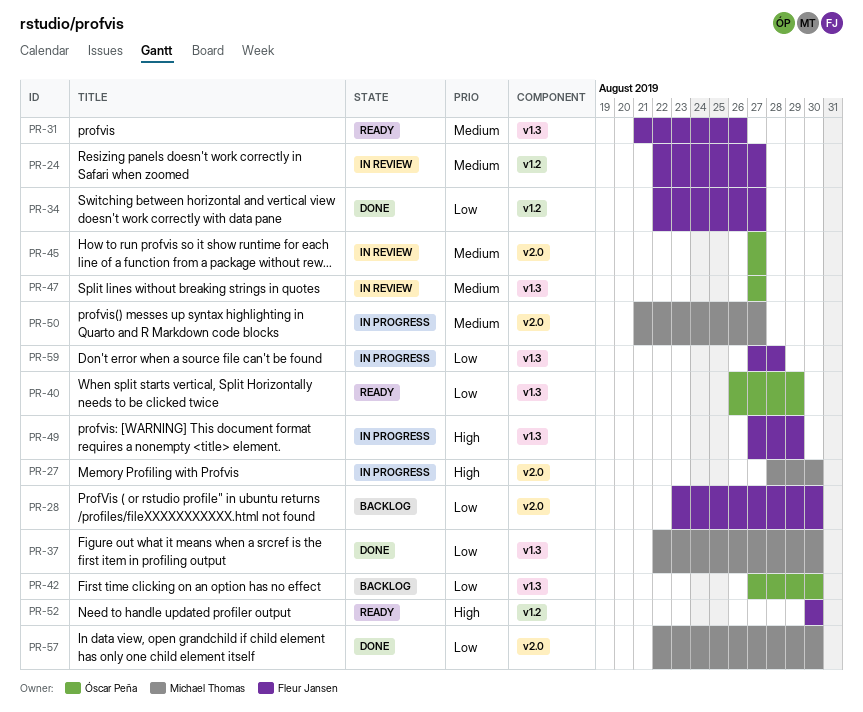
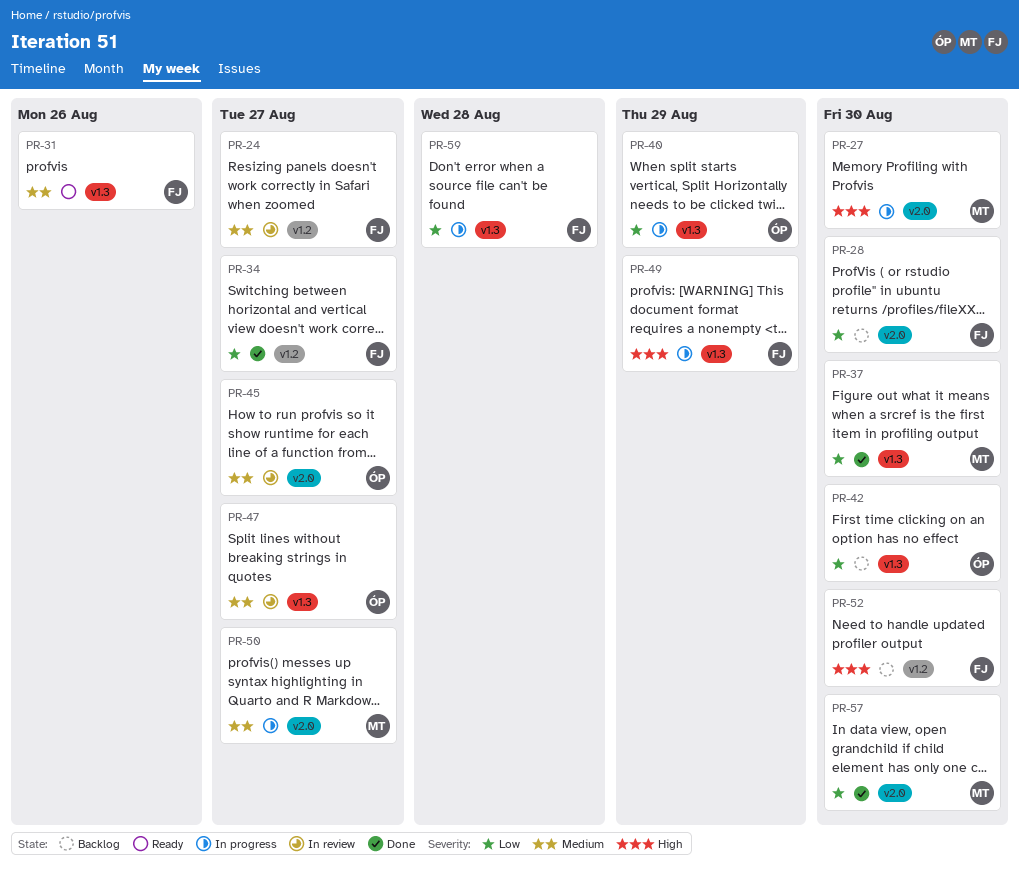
PR-40, status: Ready -> In progress
PR-52, status: Ready -> Backlog

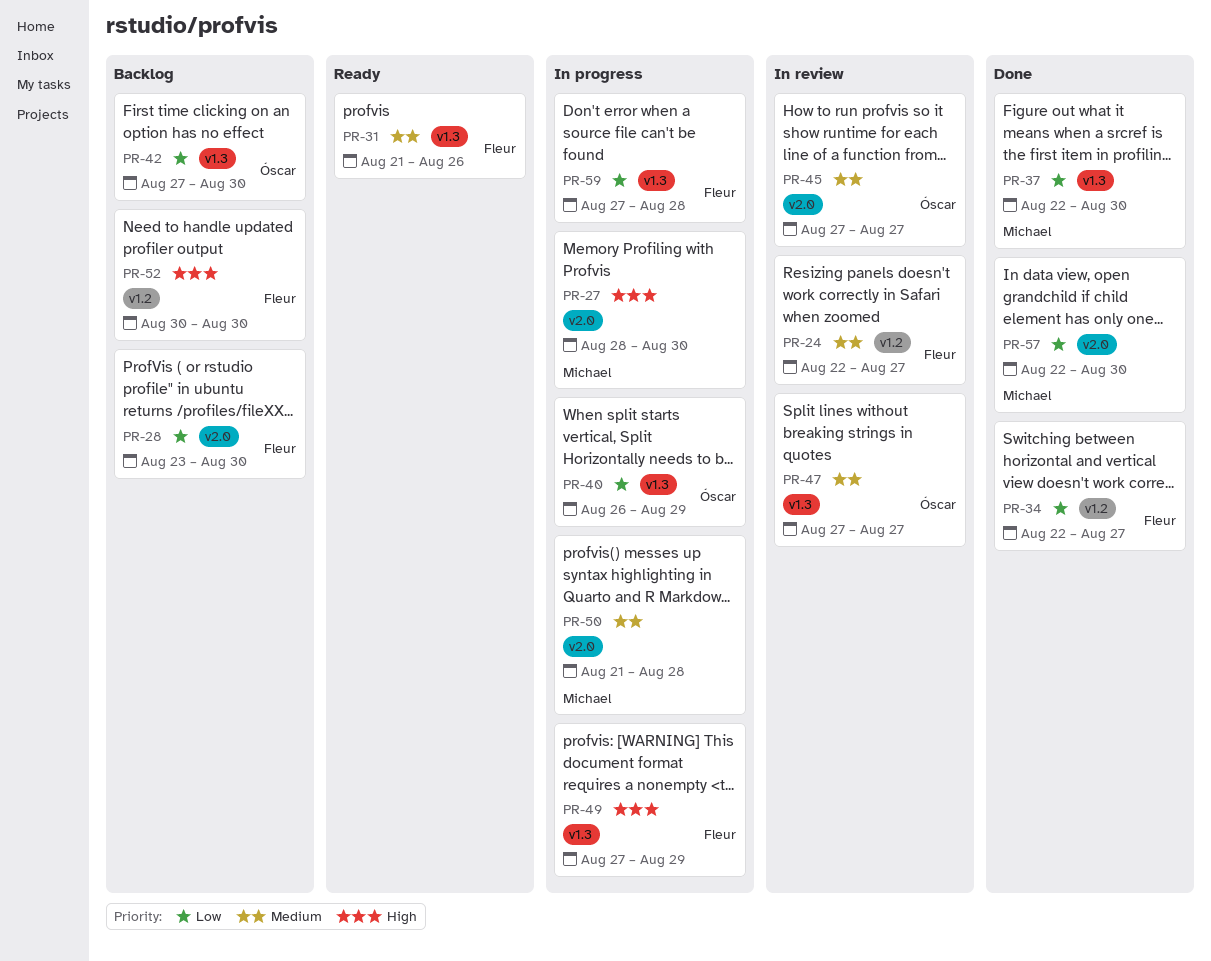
PR-50, due: Aug 27 -> Aug 28

